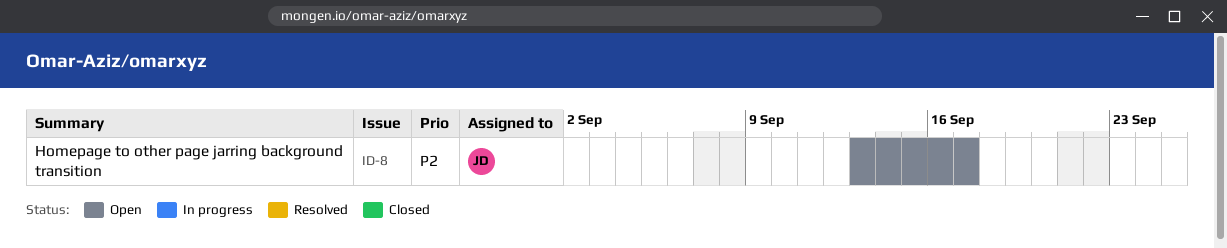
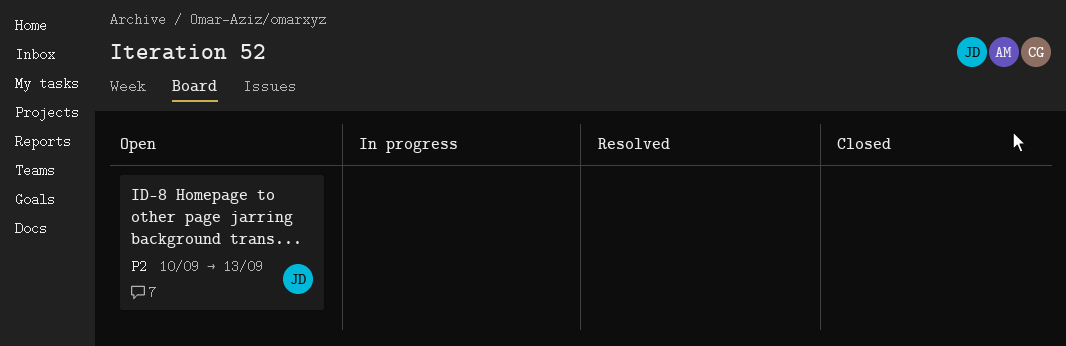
ID-8, start: Sep 13 -> Sep 10
ID-8, due: Sep 17 -> Sep 13

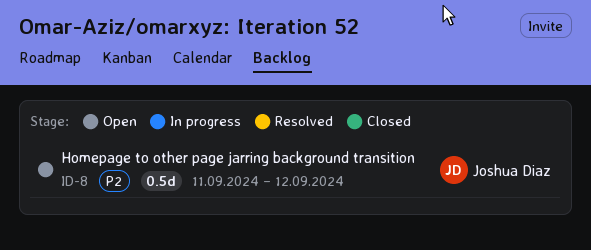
ID-8, start: Sep 10 -> Sep 11
ID-8, due: Sep 13 -> Sep 12

